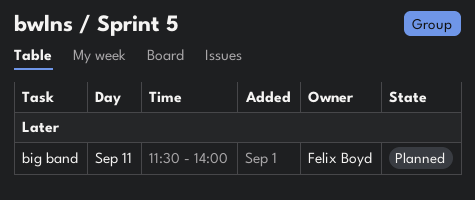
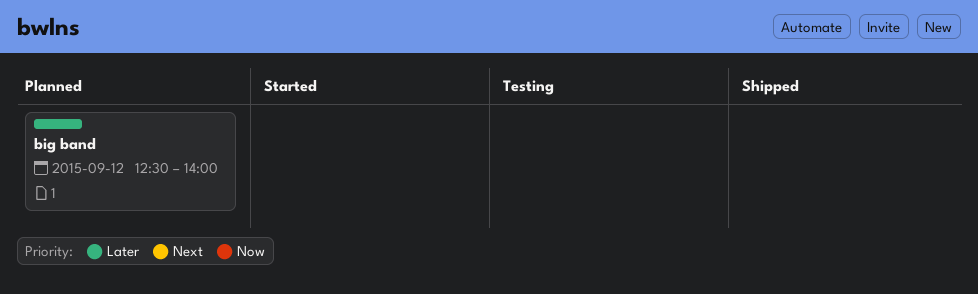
big band, day: Sep 11 -> Sep 12
big band, begins: 11:30 -> 12:30

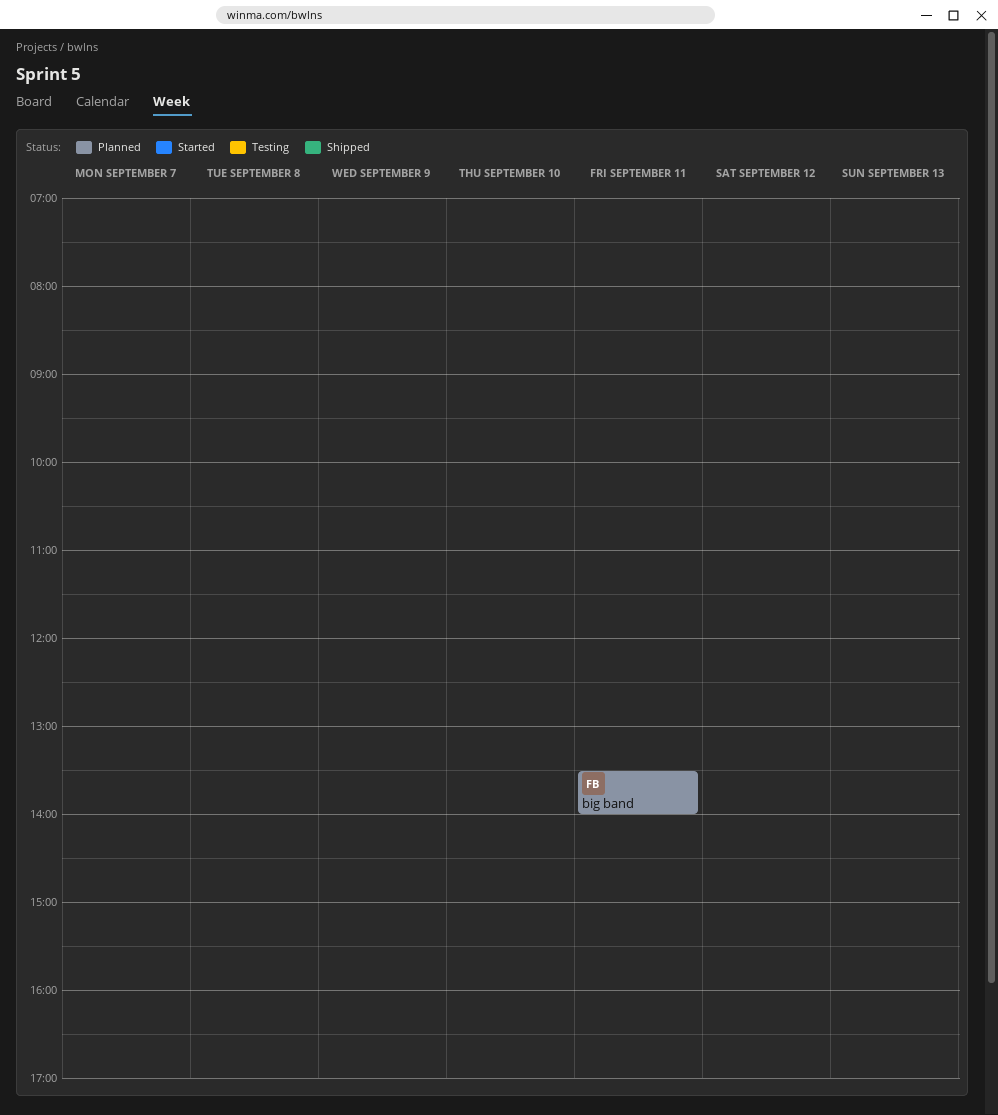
big band, day: Sep 12 -> Sep 11
big band, begins: 12:30 -> 13:30

